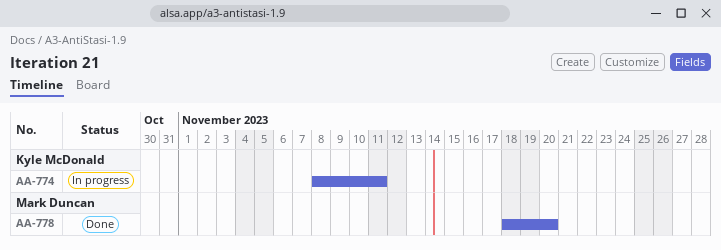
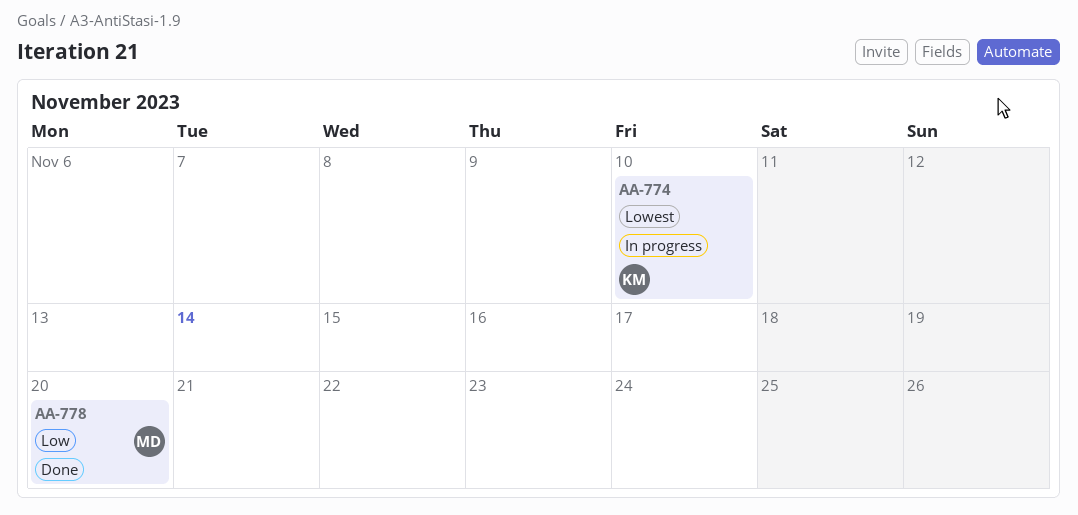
AA-774, due: Nov 11 -> Nov 10

